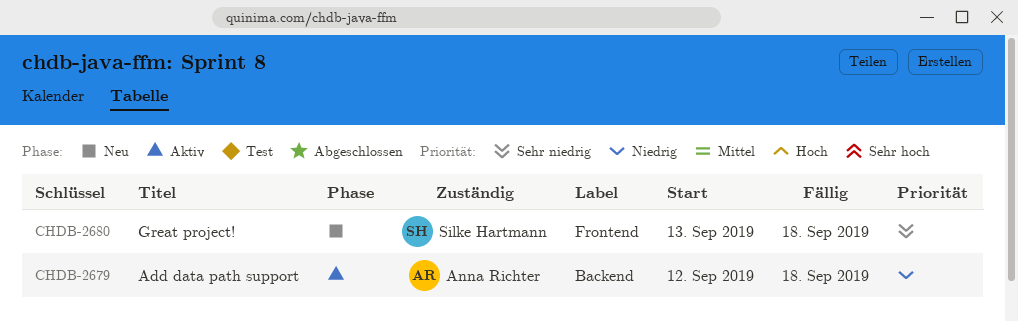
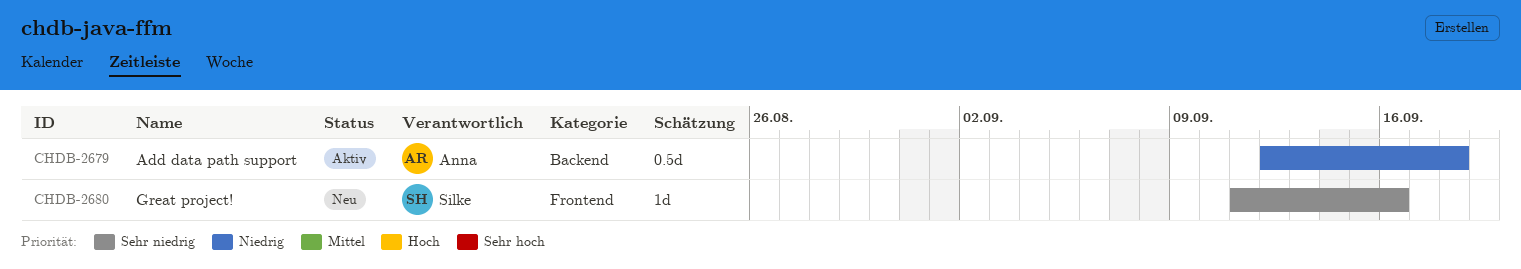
CHDB-2680, start: Sep 13 -> Sep 11
CHDB-2680, due: Sep 18 -> Sep 16

